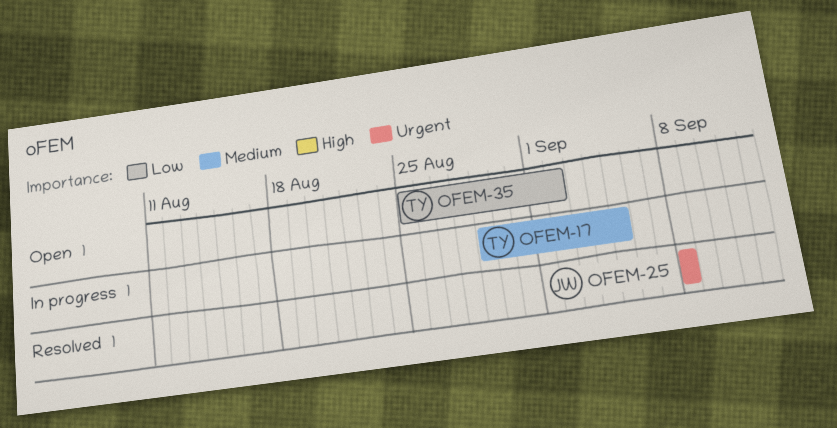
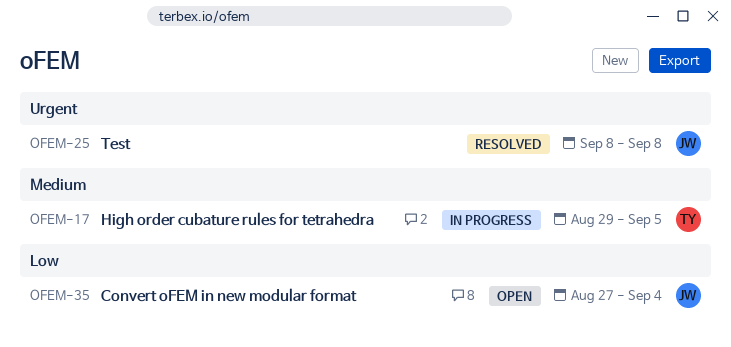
OFEM-35, owner: TY -> JW
OFEM-35, start: Aug 25 -> Aug 27
OFEM-35, due: Sep 2 -> Sep 4

